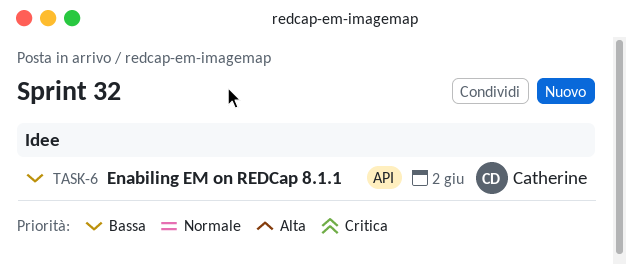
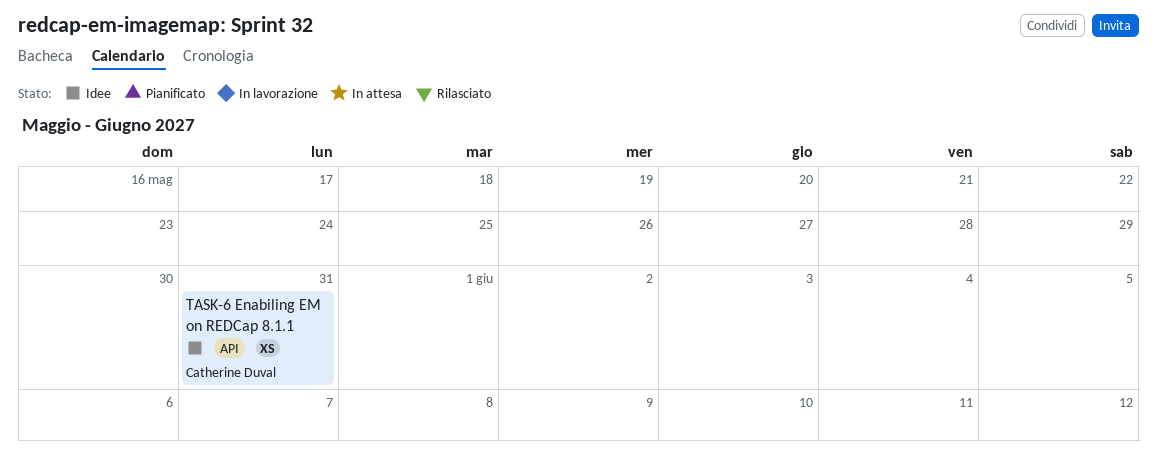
TASK-6, due: Jun 2 -> May 31

